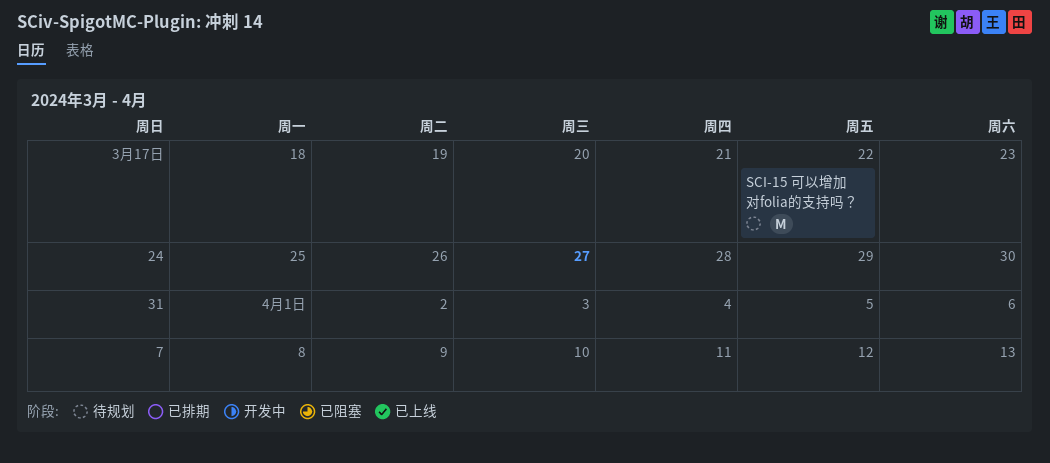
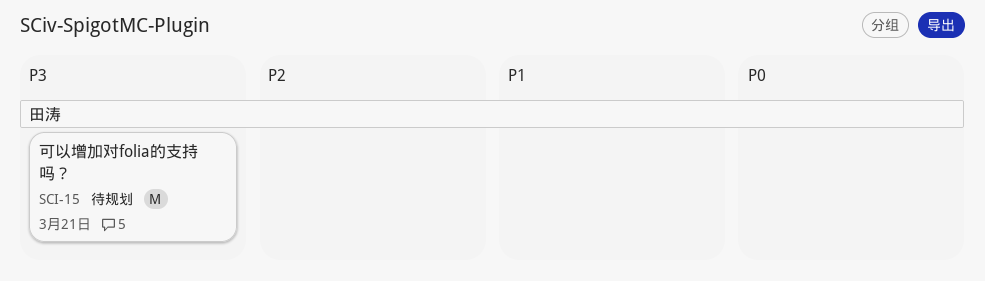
SCI-15, due: Mar 22 -> Mar 21

